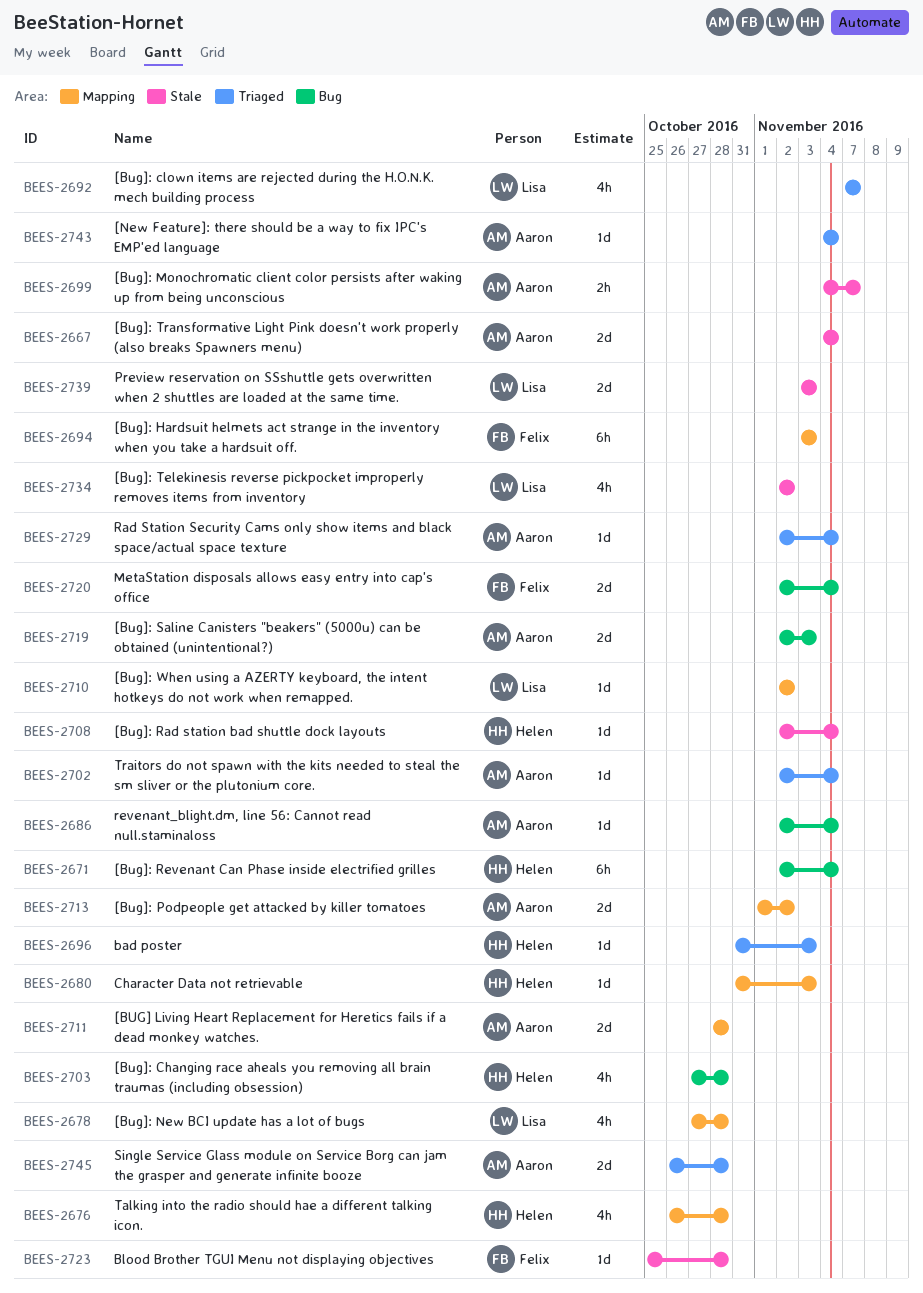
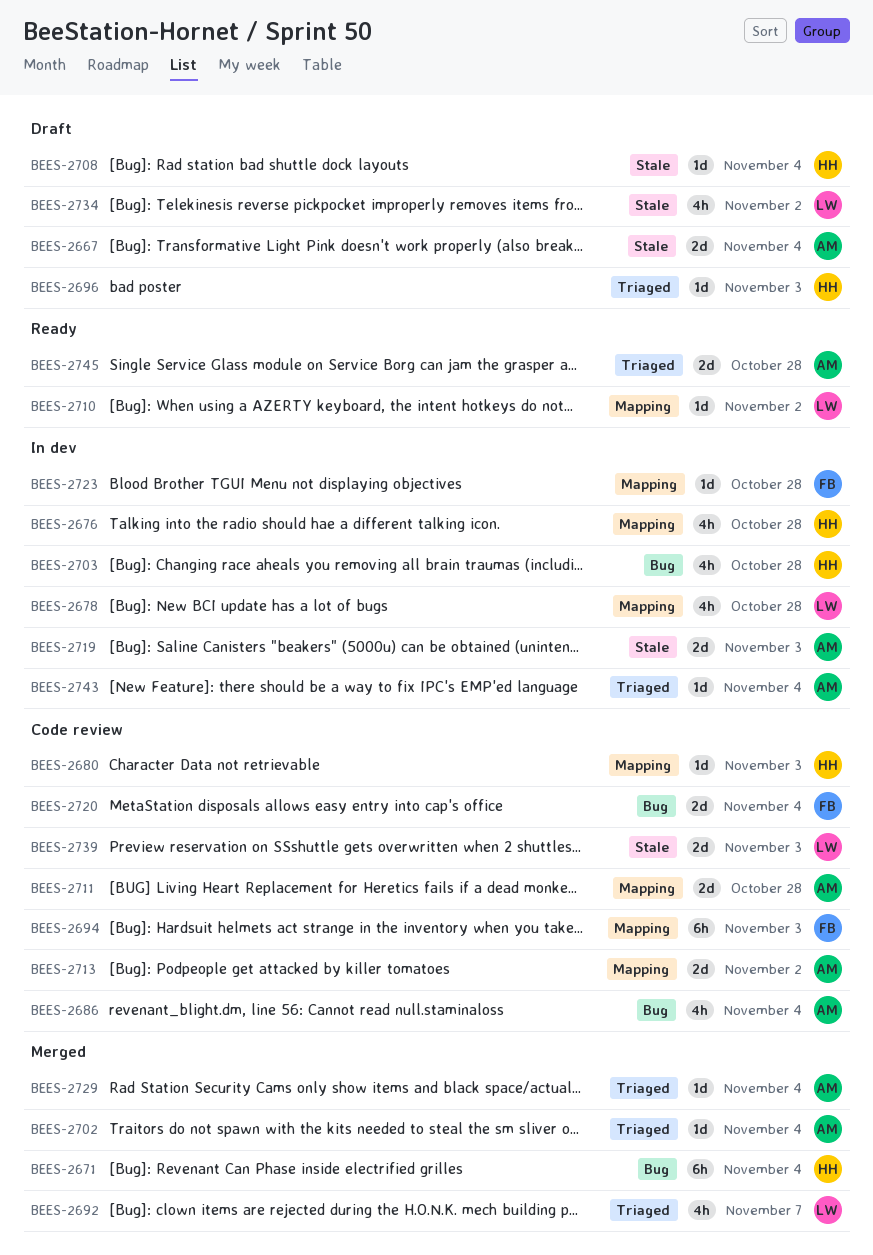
BEES-2686, estimate: 1d -> 4h
BEES-2699: present -> none
BEES-2719, label: Bug -> Stale
BEES-2723, label: Stale -> Mapping

